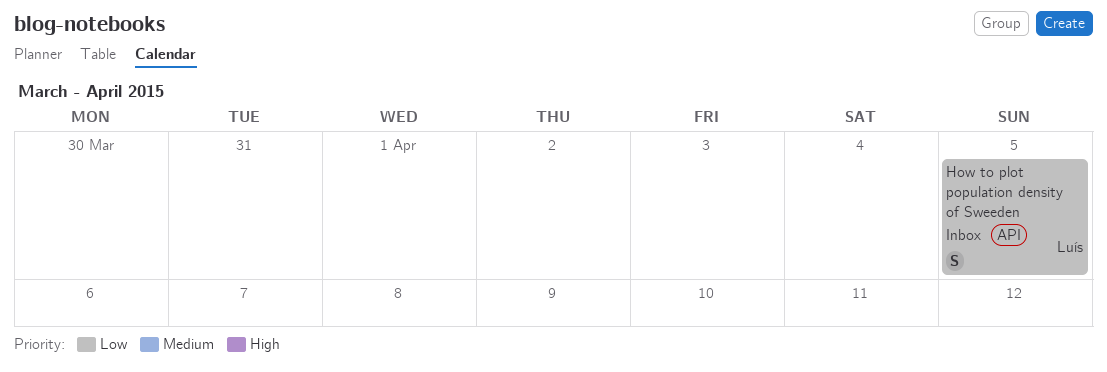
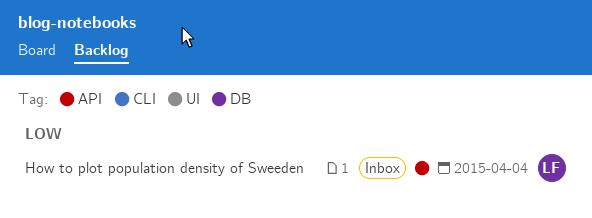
How to plot population density of Sweeden, due: Apr 5 -> Apr 4

